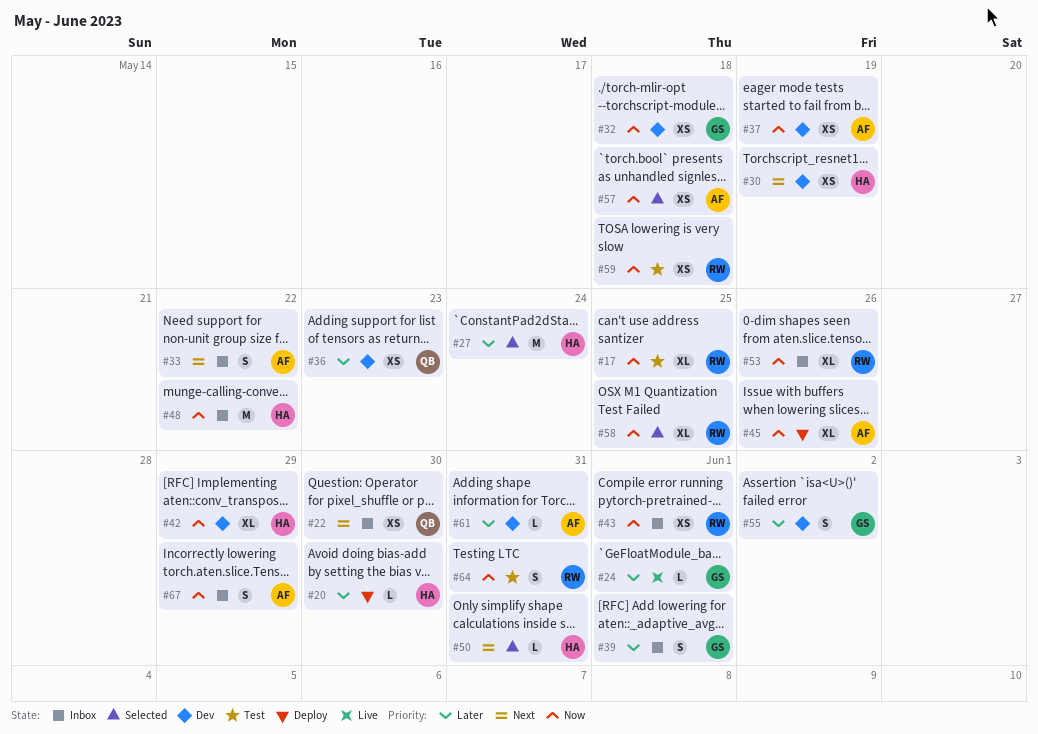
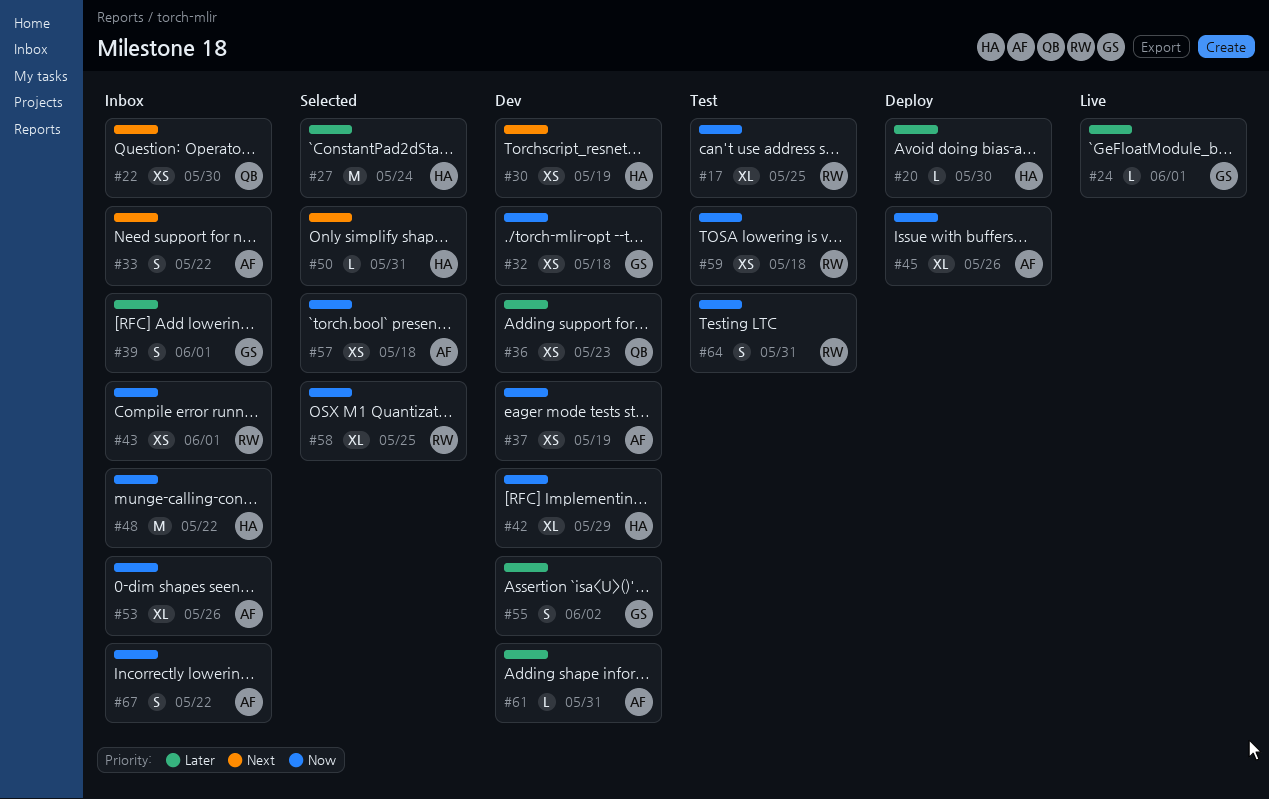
#53, owner: RW -> AF
#67, due: May 29 -> May 22

